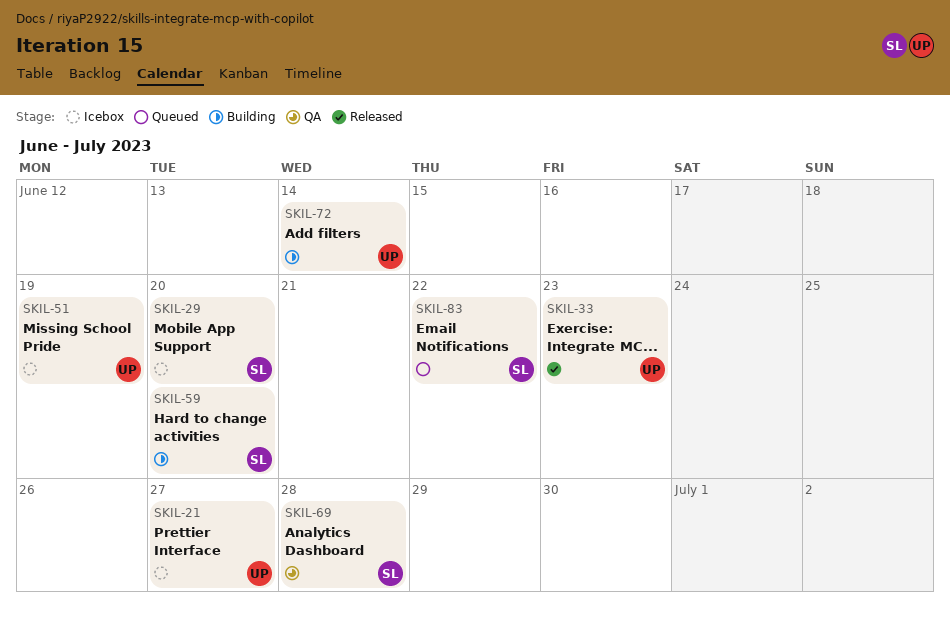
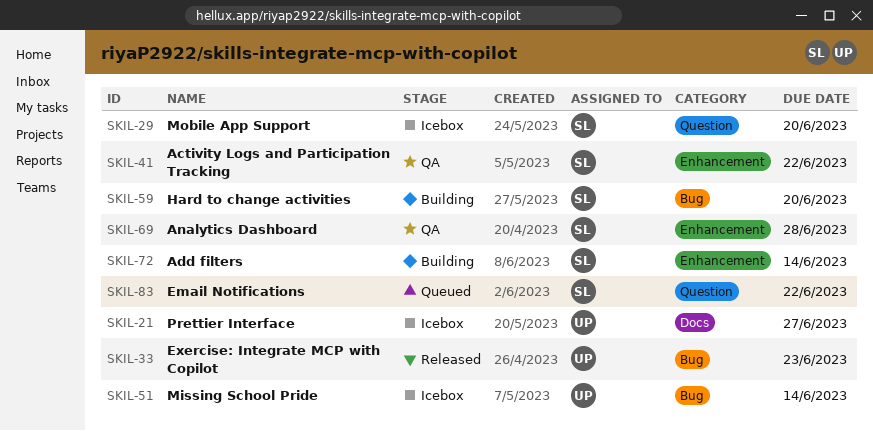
SKIL-41: none -> present
SKIL-51, due: Jun 19 -> Jun 14
SKIL-72, owner: UP -> SL

